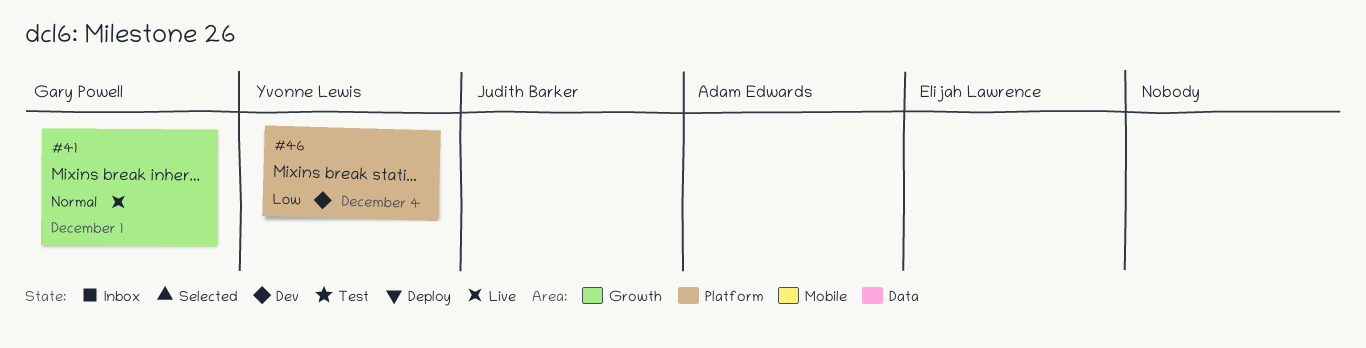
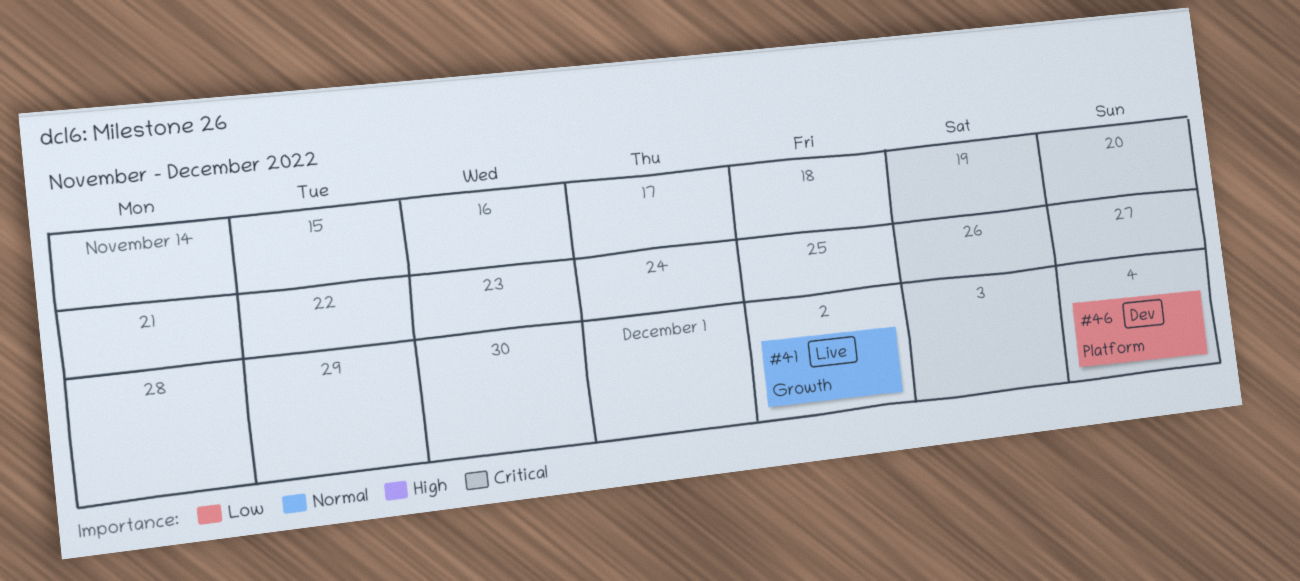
#41, due: Dec 1 -> Dec 2

